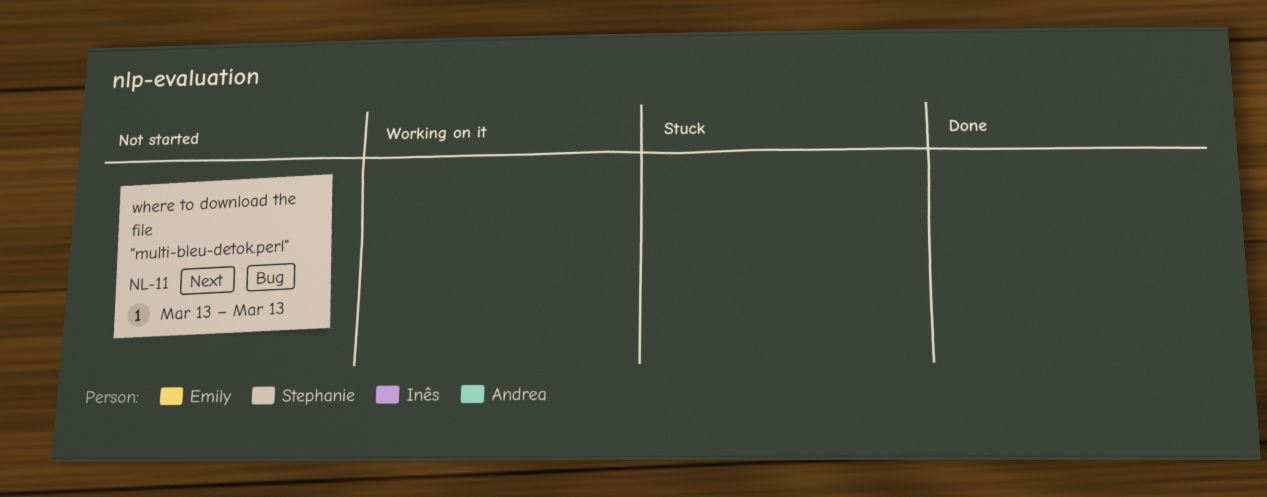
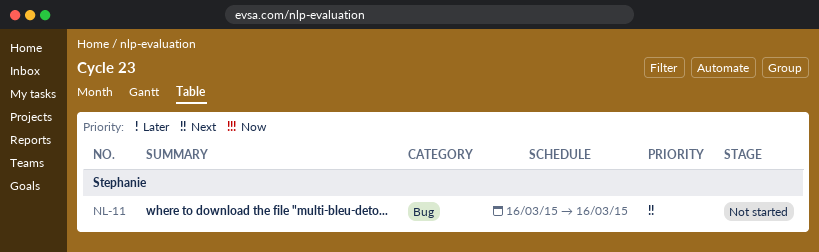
NL-11, start: Mar 13 -> Mar 16
NL-11, due: Mar 13 -> Mar 16

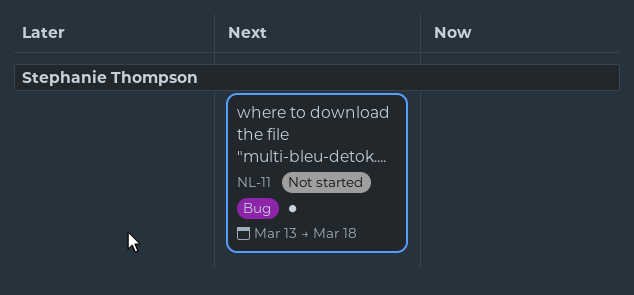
NL-11, start: Mar 16 -> Mar 13
NL-11, due: Mar 16 -> Mar 18

